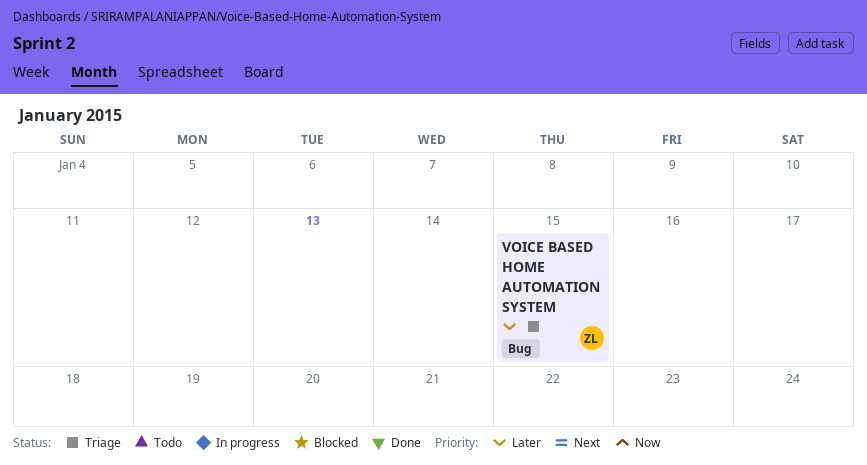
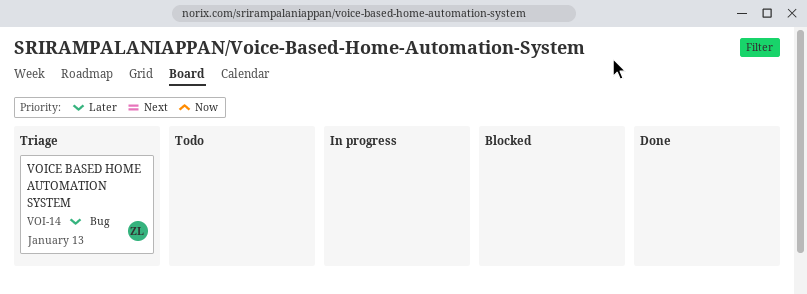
VOICE BASED HOME AUTOMATION SYSTEM, due: Jan 15 -> Jan 13

